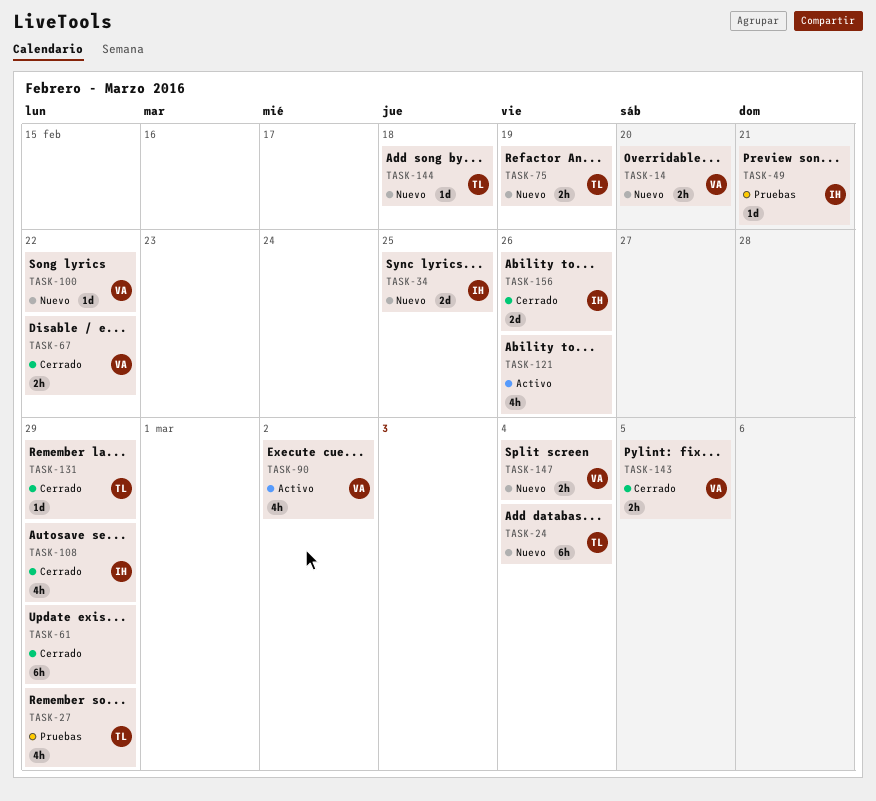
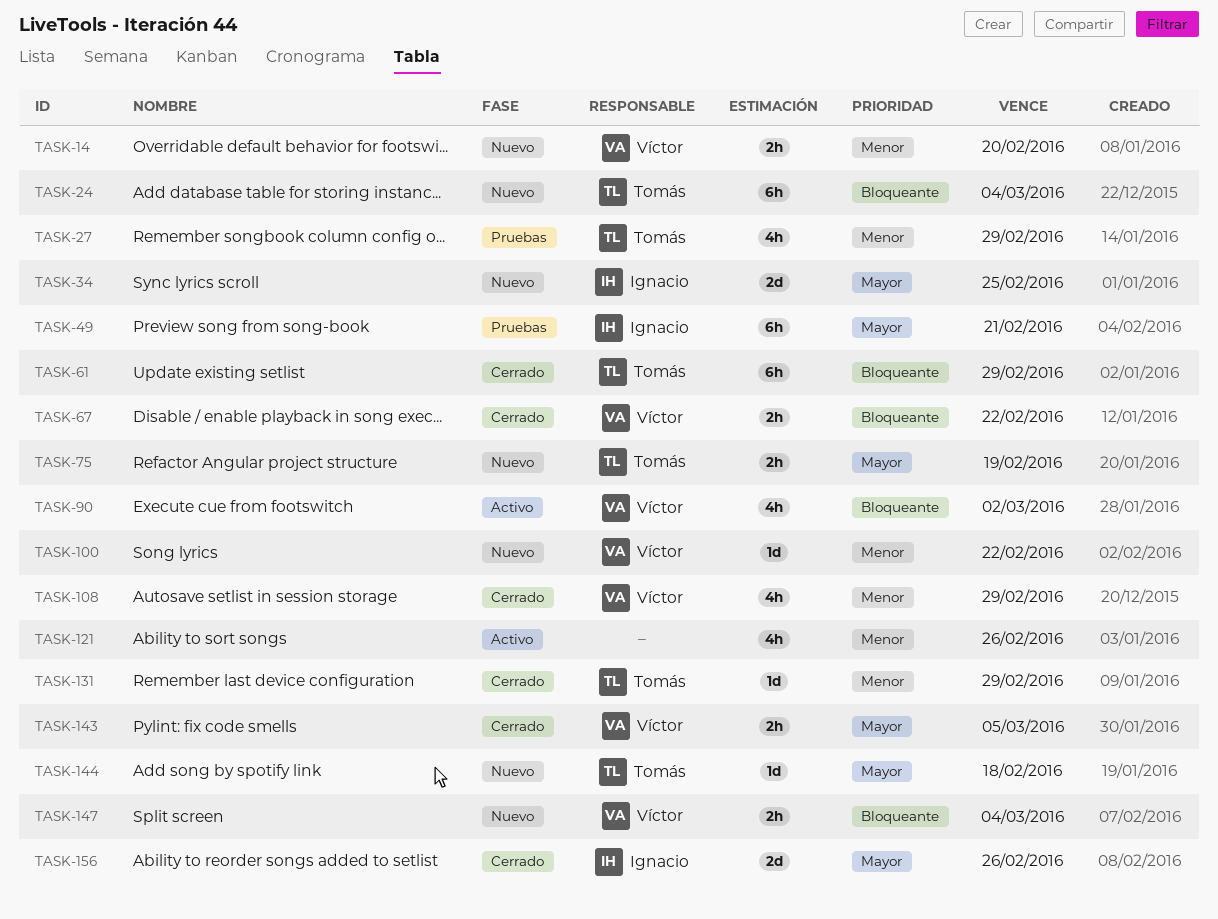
TASK-49, estimate: 1d -> 6h
TASK-61, owner: none -> Tomás
TASK-108, owner: Ignacio -> Víctor

